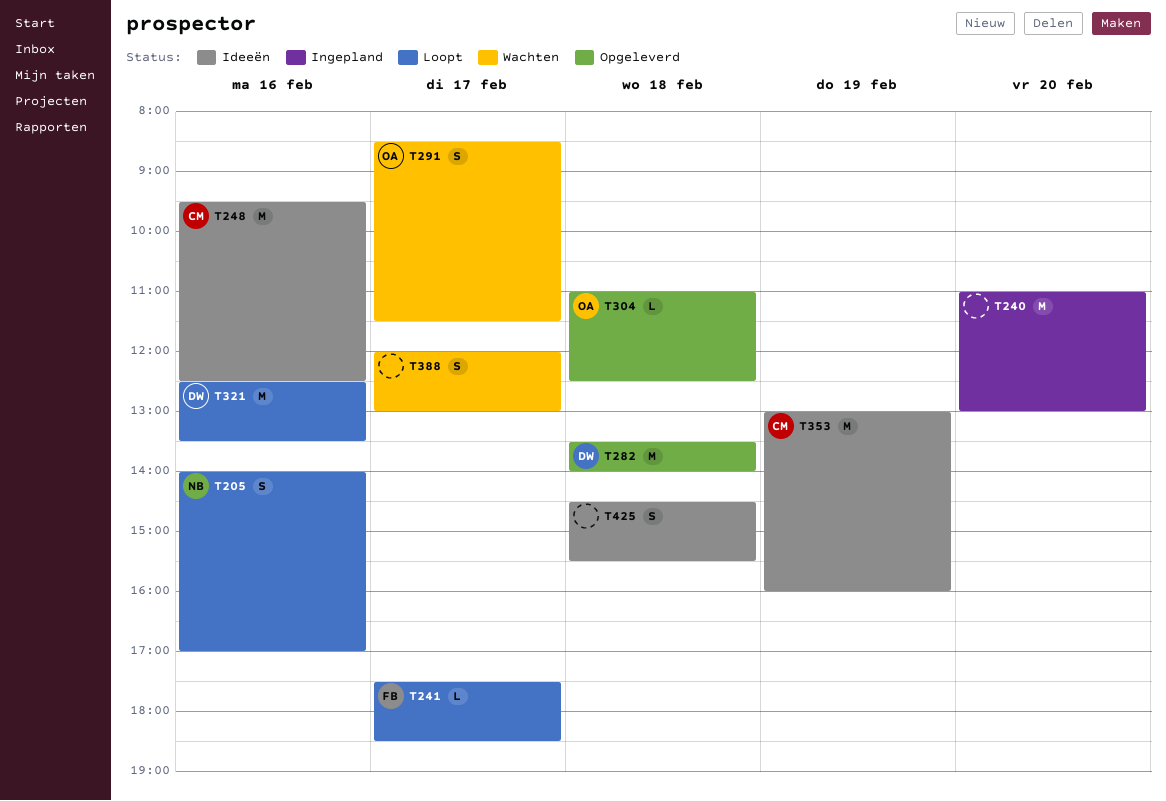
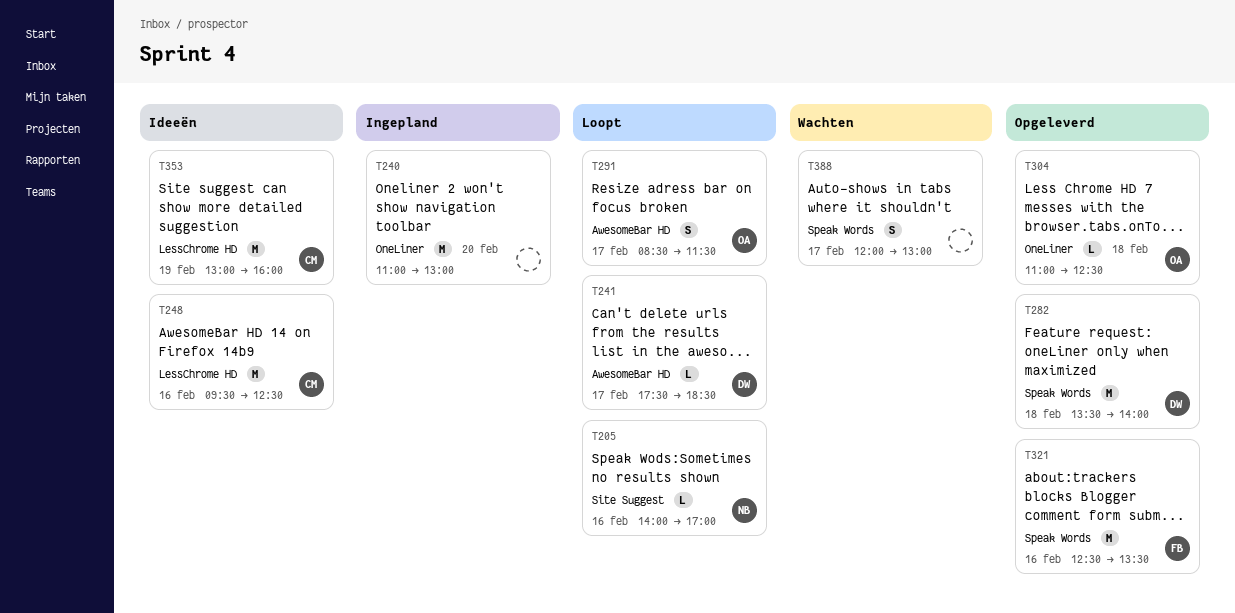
T205, estimate: S -> L
T241, owner: FB -> DW
T291, status: Wachten -> Loopt
T321, status: Loopt -> Opgeleverd
T321, owner: DW -> FB
T425: present -> none

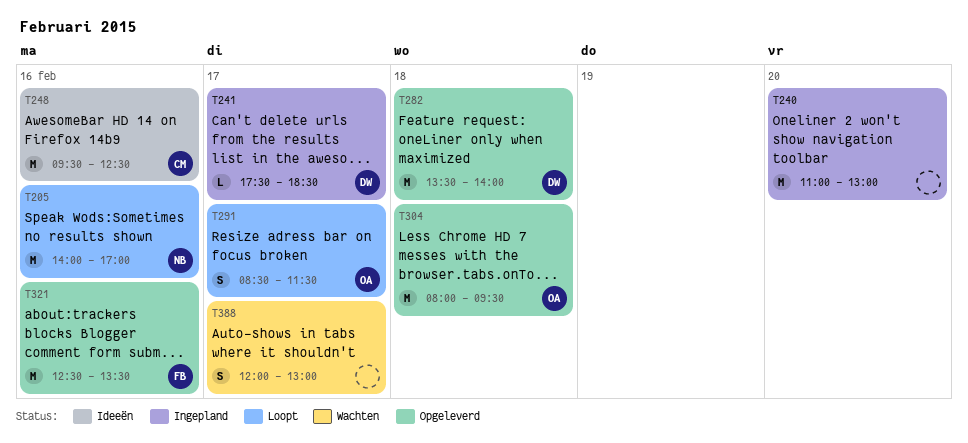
T205, estimate: L -> M
T241, status: Loopt -> Ingepland
T304, estimate: L -> M
T304, begins: 11:00 -> 08:00
T304, ends: 12:30 -> 09:30
T353: present -> none

